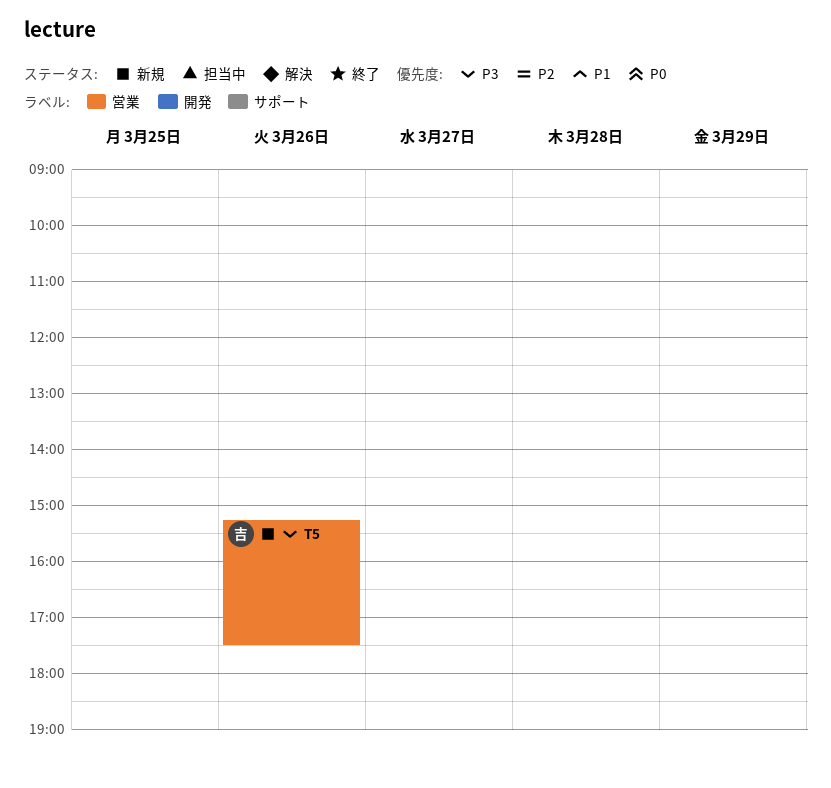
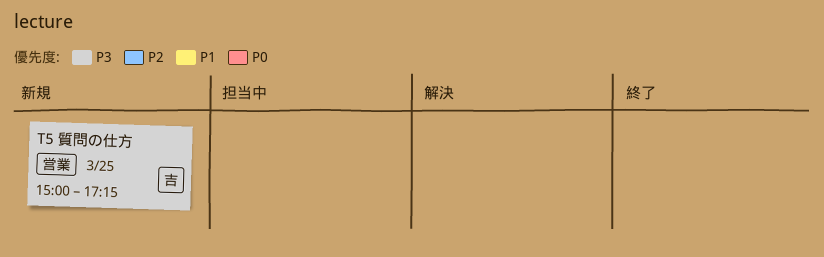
T5, day: Mar 26 -> Mar 25
T5, begins: 15:15 -> 15:00
T5, ends: 17:30 -> 17:15

